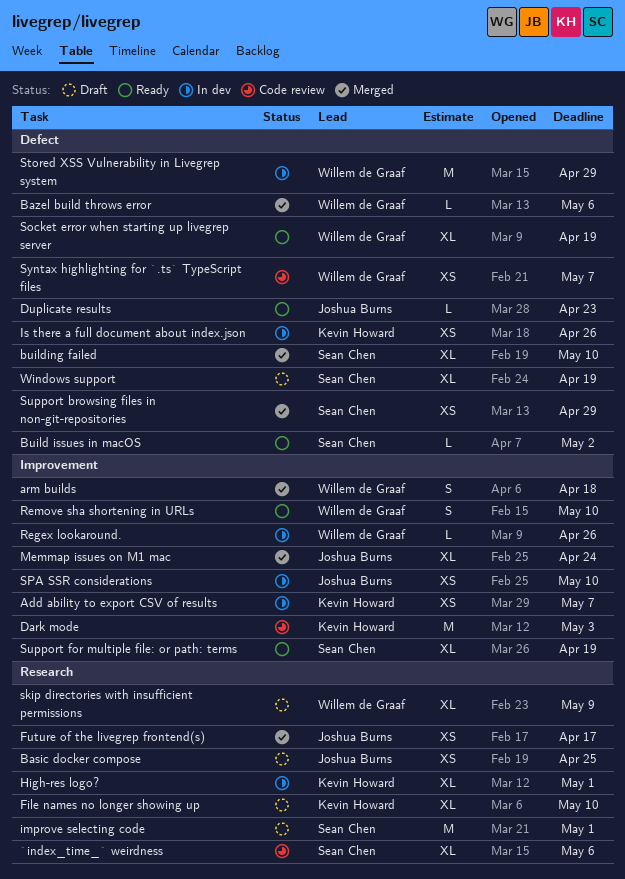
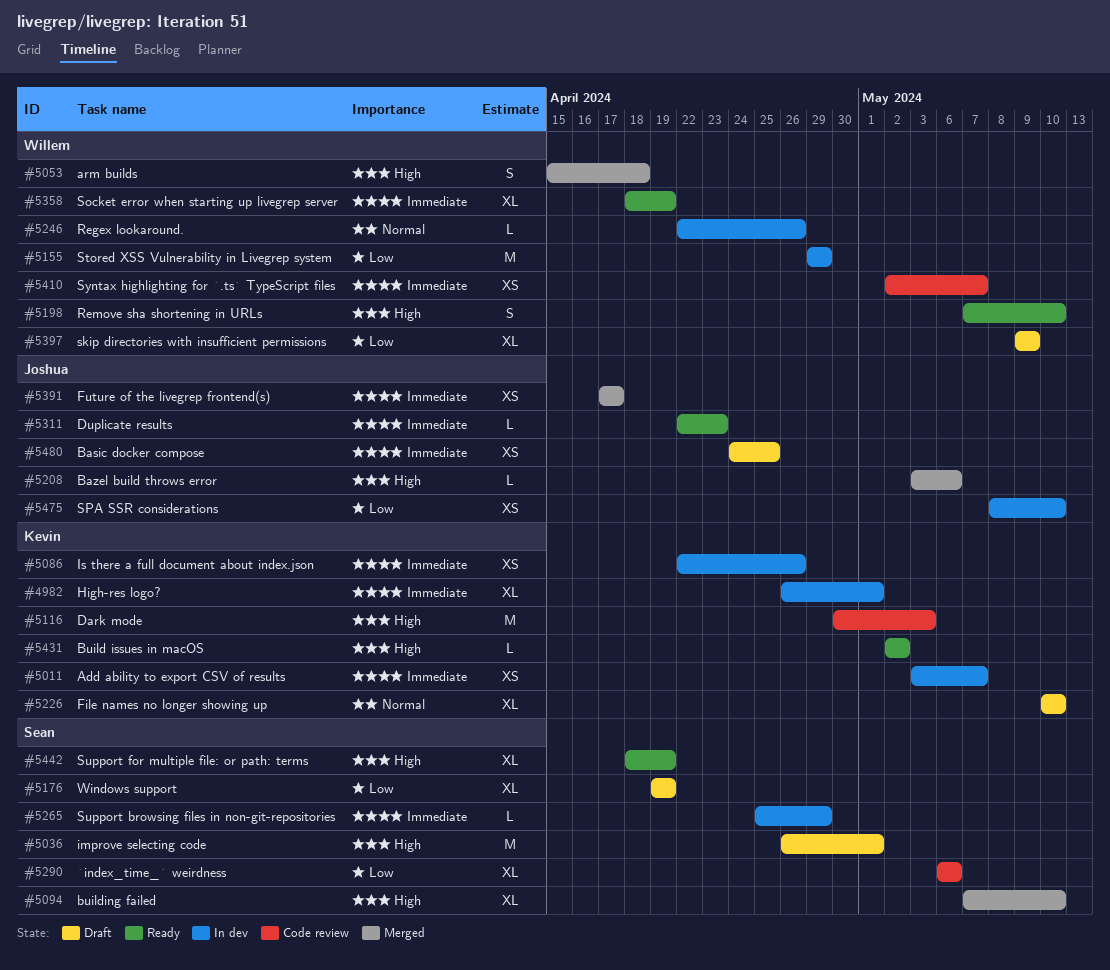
Bazel build throws error, owner: Willem de Graaf -> Joshua Burns
Build issues in macOS, owner: Sean Chen -> Kevin Howard
Memmap issues on M1 mac: present -> none
Support browsing files in non-git-repositories, status: Merged -> In dev
Support browsing files in non-git-repositories, estimate: XS -> L

